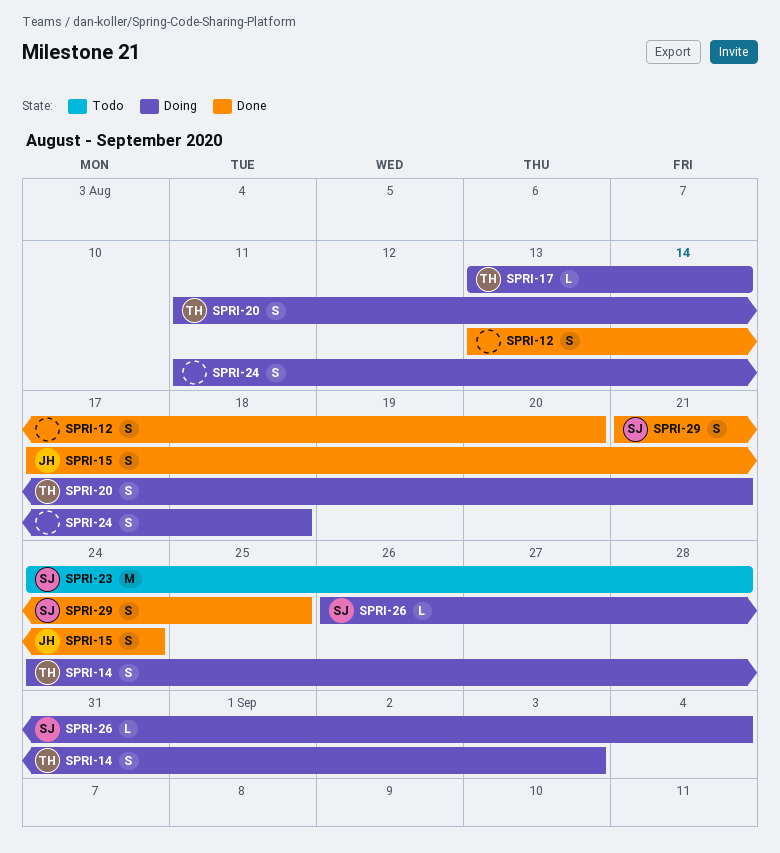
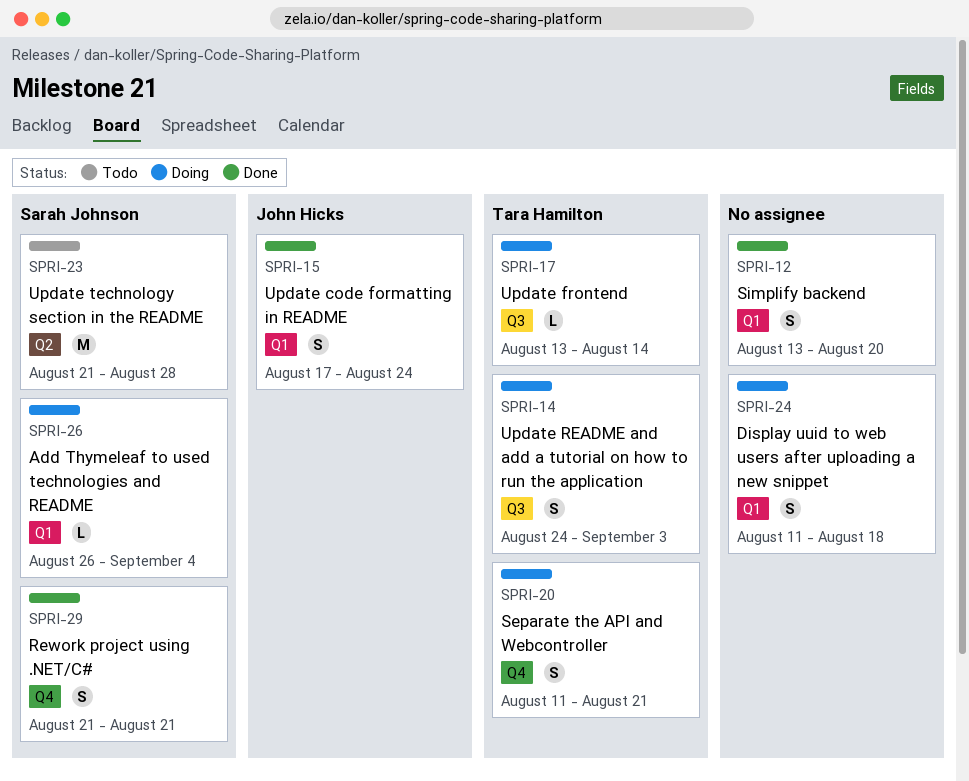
SPRI-23, start: Aug 24 -> Aug 21
SPRI-29, due: Aug 25 -> Aug 21

